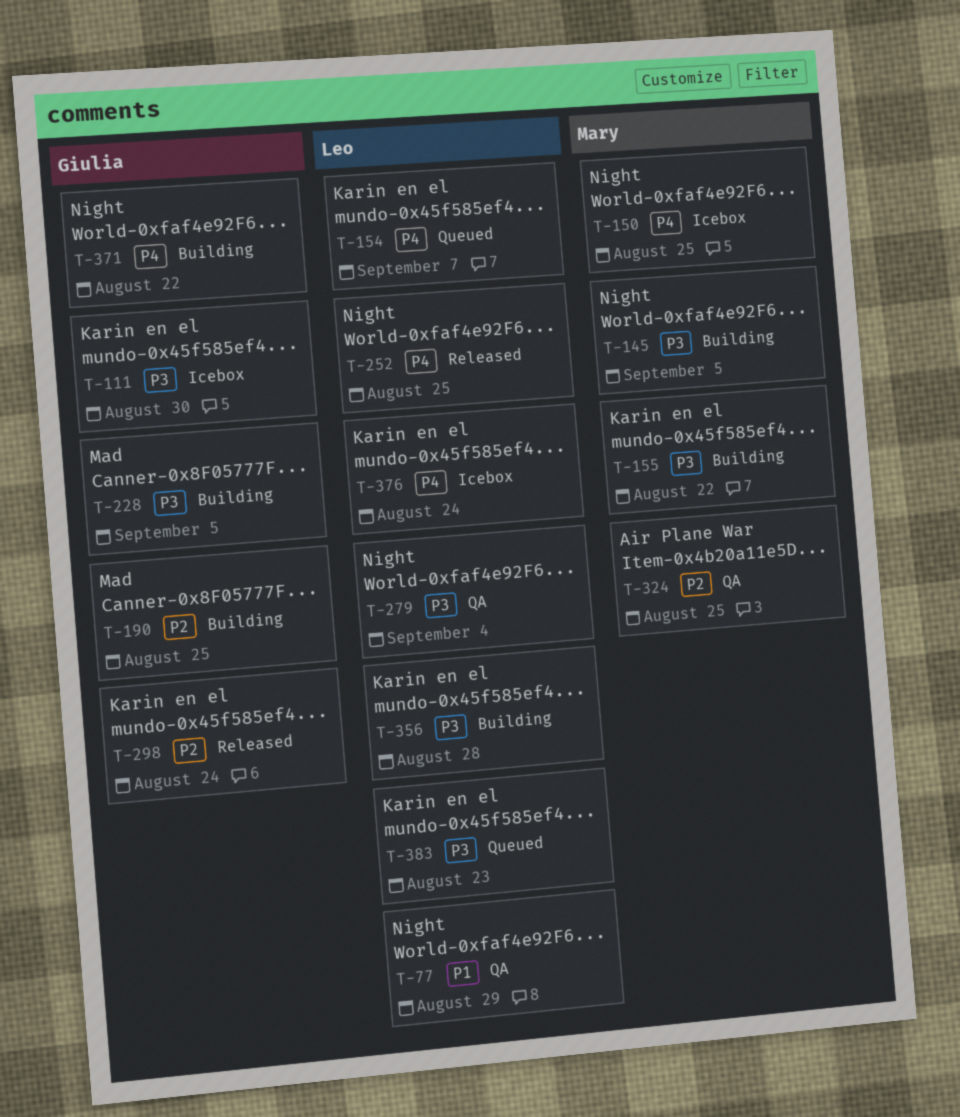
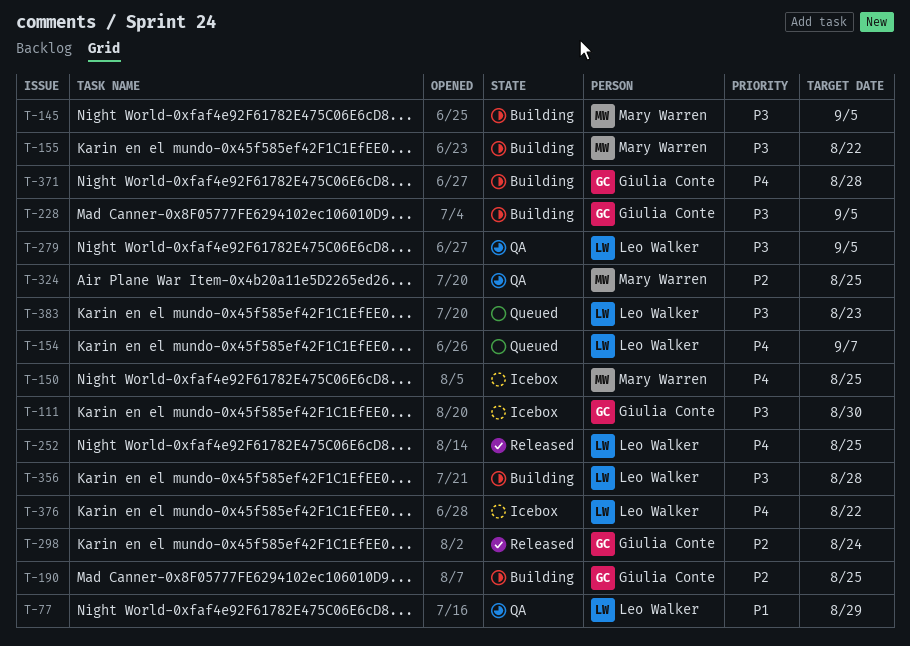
T-279, due: Sep 4 -> Sep 5
T-371, due: Aug 22 -> Aug 28
T-376, due: Aug 24 -> Aug 22

